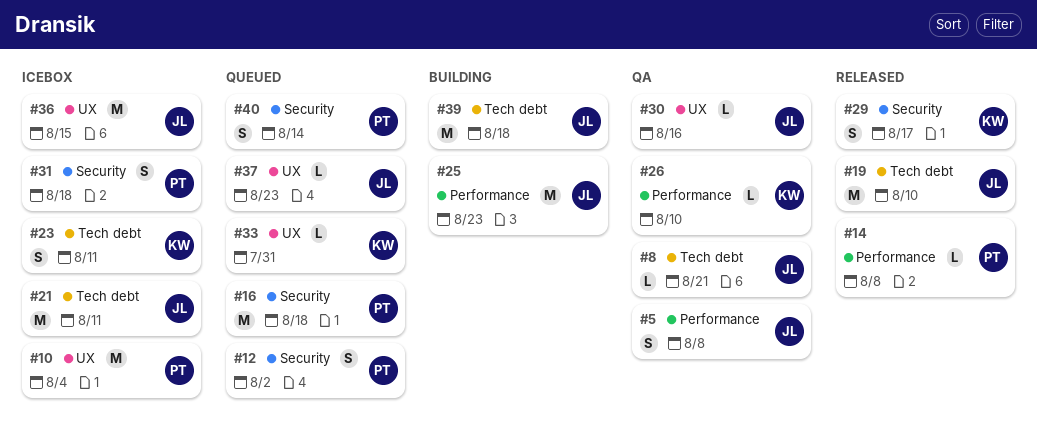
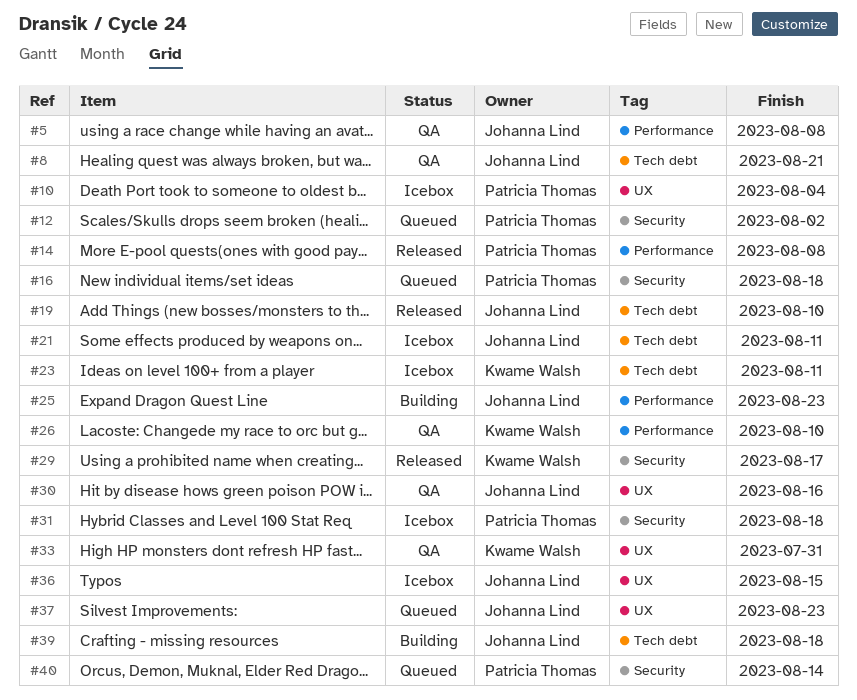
#33, status: Queued -> QA

